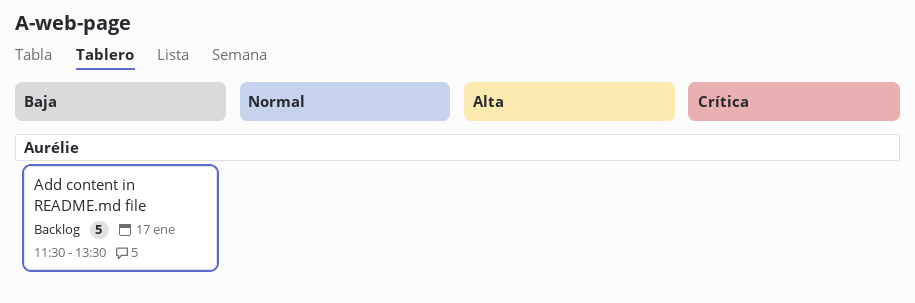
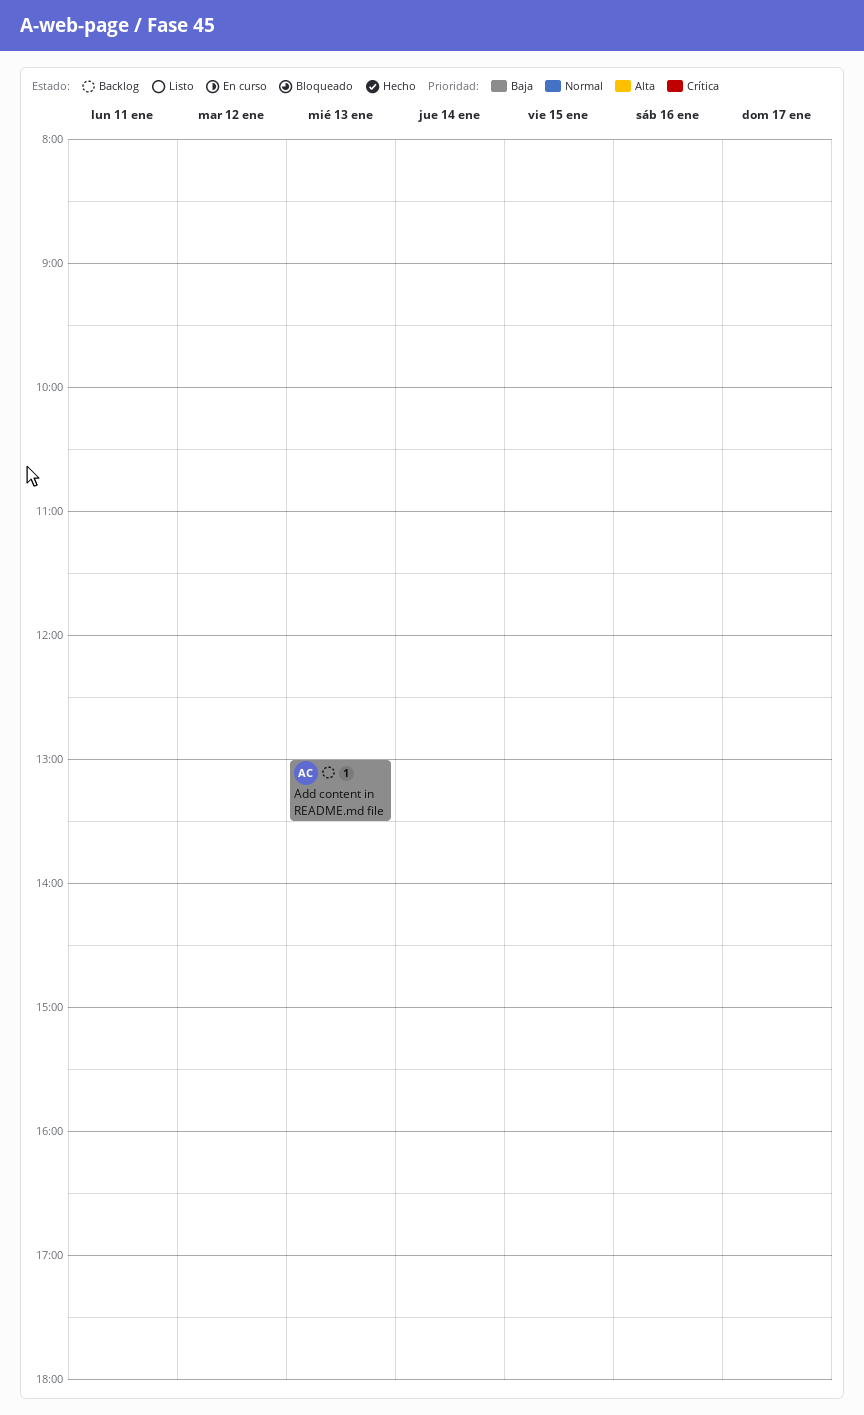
Add content in README.md file, estimate: 5 -> 1
Add content in README.md file, day: Jan 17 -> Jan 13
Add content in README.md file, begins: 11:30 -> 13:00

